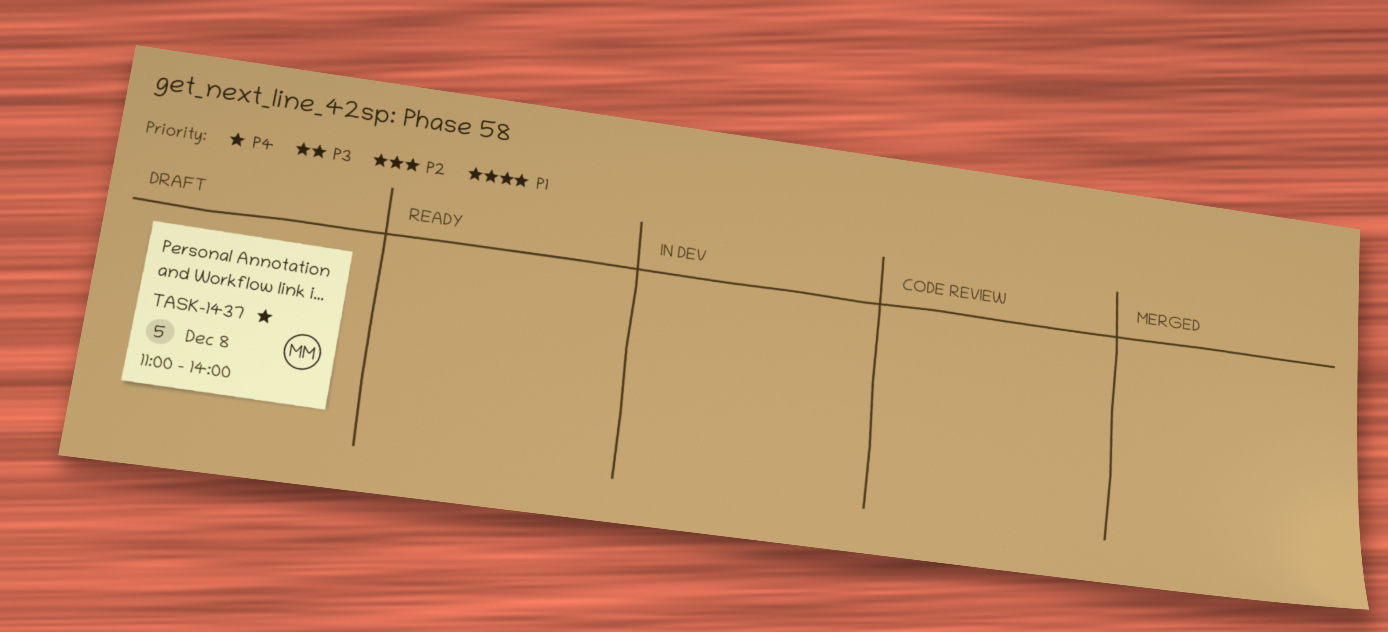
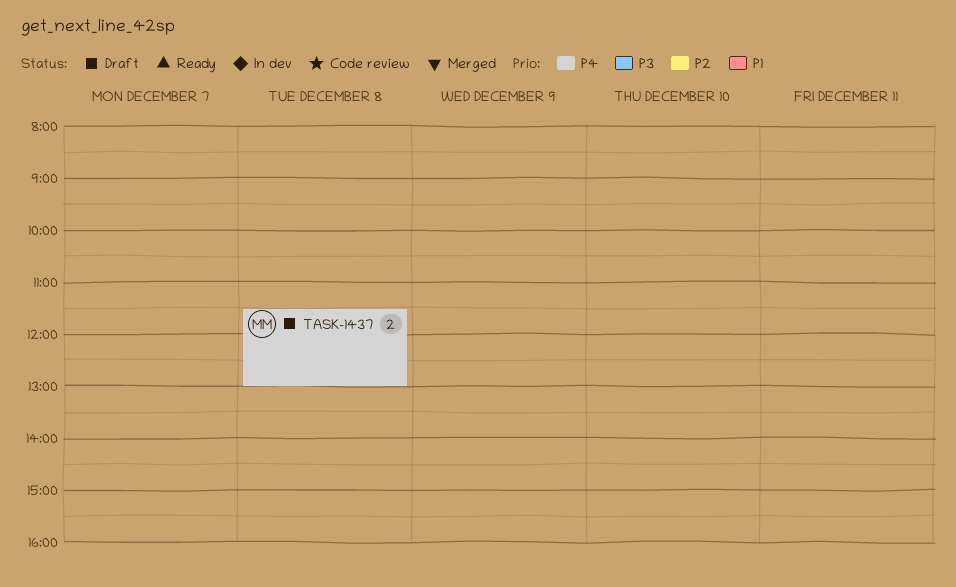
TASK-1437, estimate: 5 -> 2
TASK-1437, begins: 11:00 -> 11:30
TASK-1437, ends: 14:00 -> 13:00

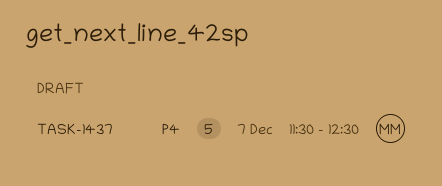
TASK-1437, estimate: 2 -> 5
TASK-1437, day: Dec 8 -> Dec 7
TASK-1437, ends: 13:00 -> 12:30

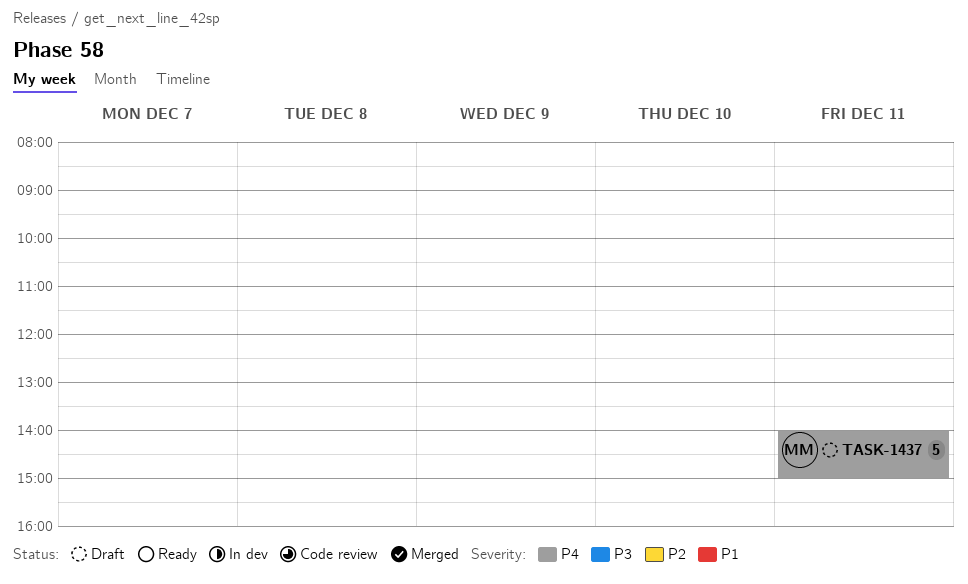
TASK-1437, day: Dec 7 -> Dec 11
TASK-1437, begins: 11:30 -> 14:00
TASK-1437, ends: 12:30 -> 15:00

